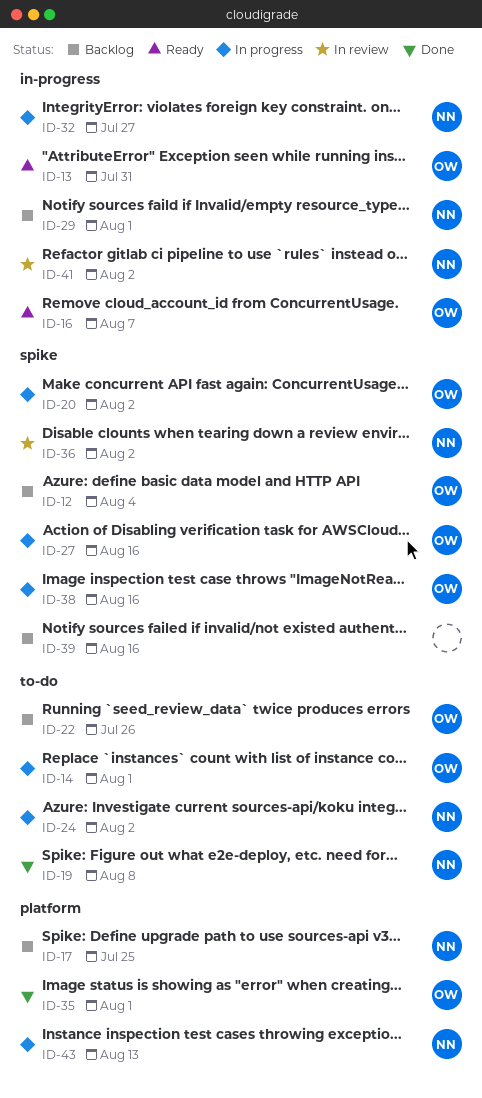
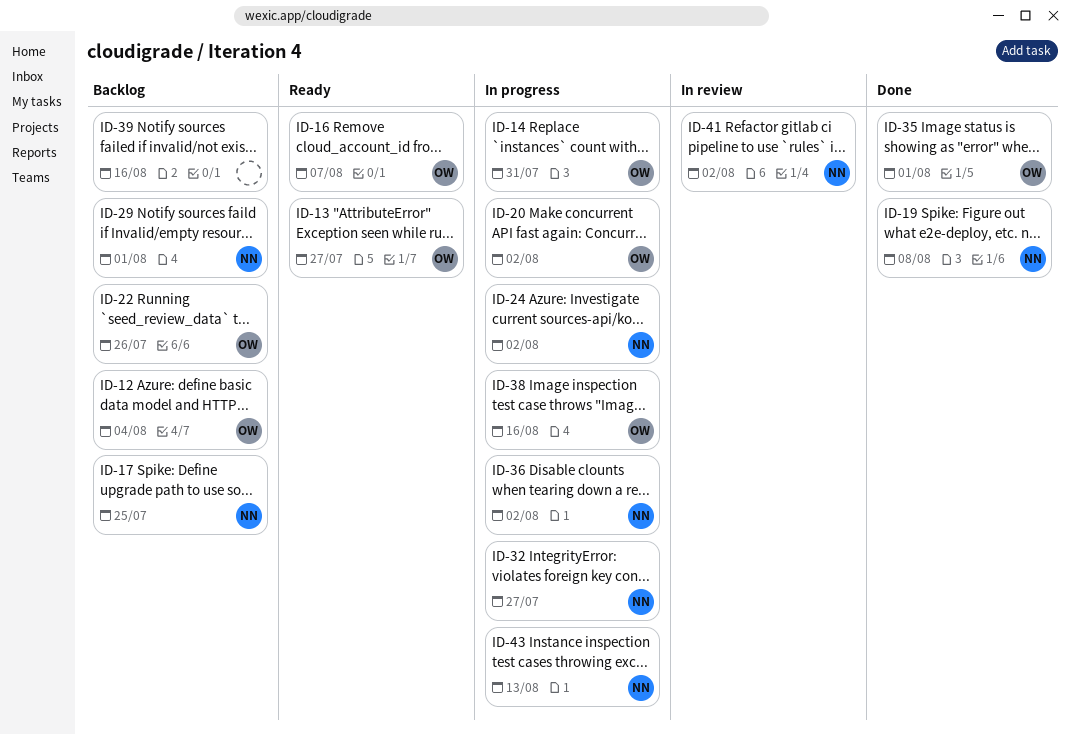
ID-13, due: Jul 31 -> Jul 27
ID-14, due: Aug 1 -> Jul 31
ID-27: present -> none
ID-36, status: In review -> In progress

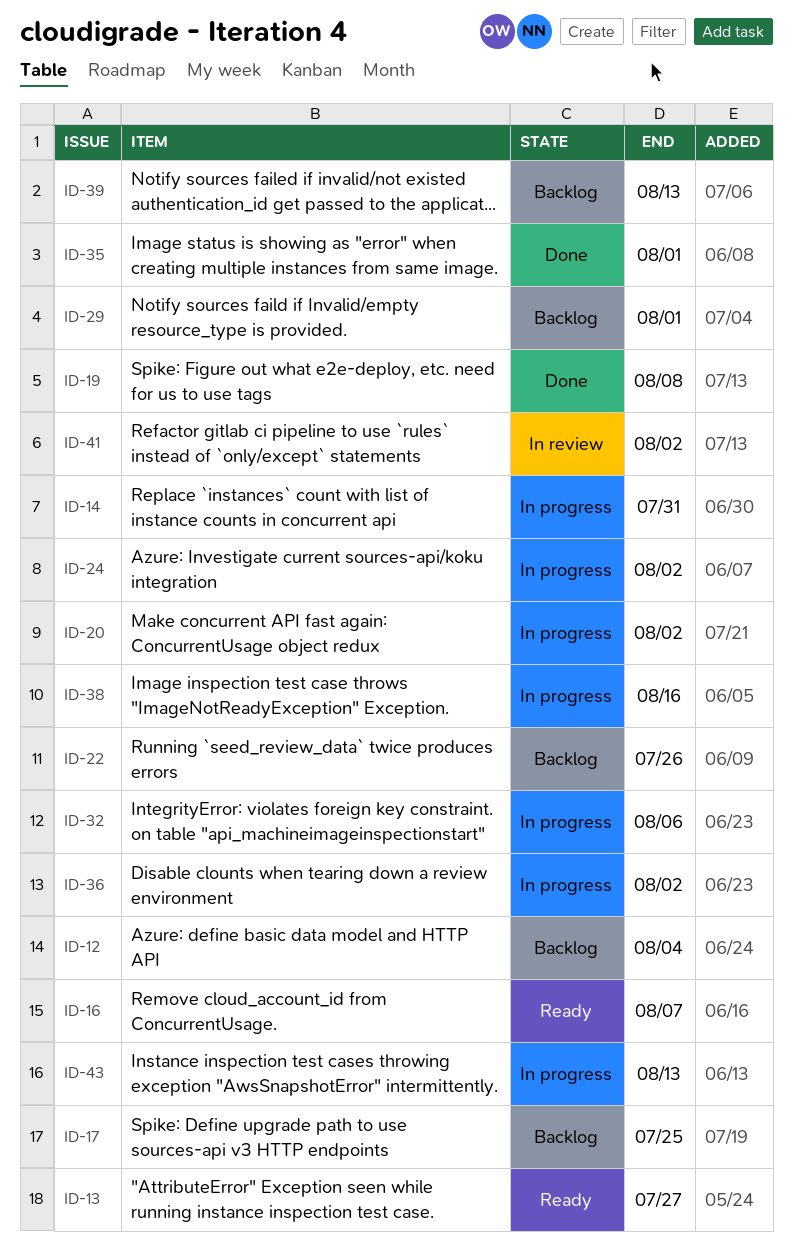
ID-32, due: Jul 27 -> Aug 6
ID-39, due: Aug 16 -> Aug 13

